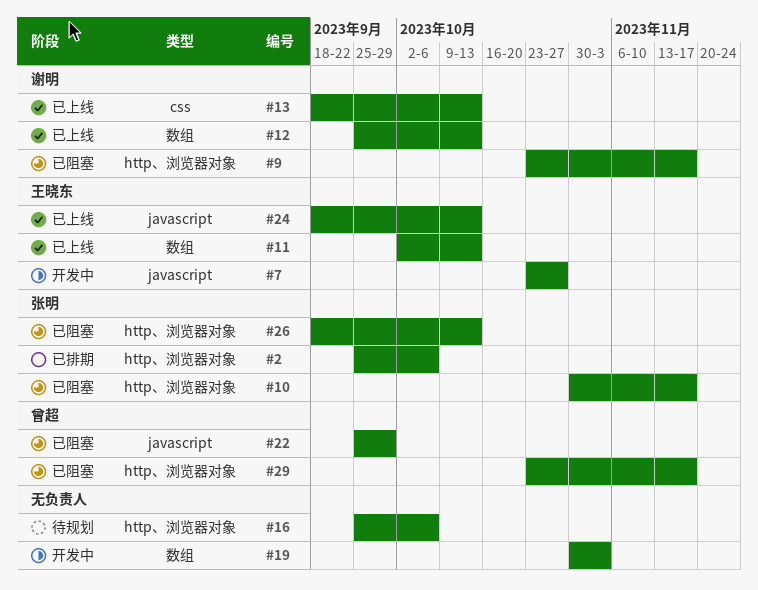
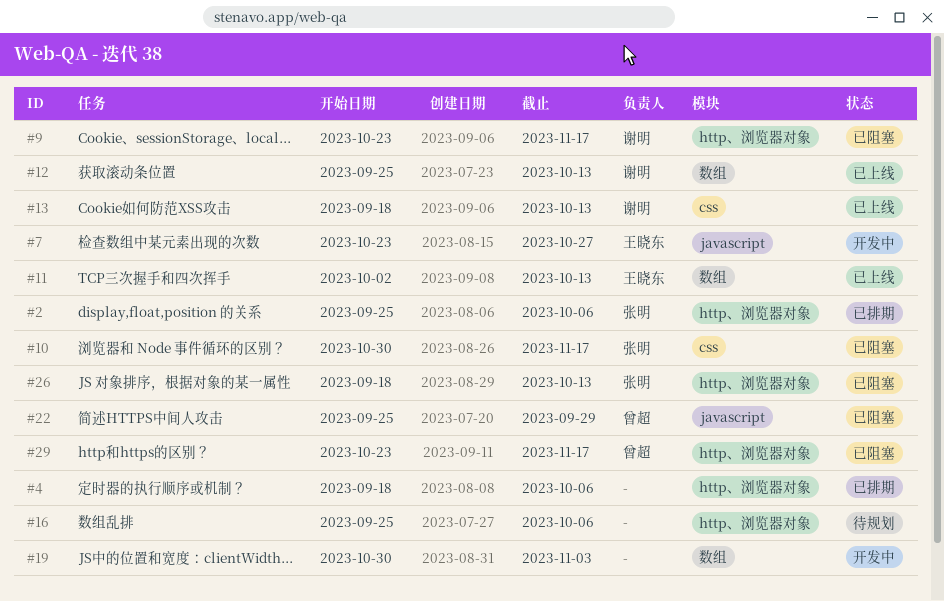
#4: none -> present
#10, label: http、浏览器对象 -> css
#24: present -> none

